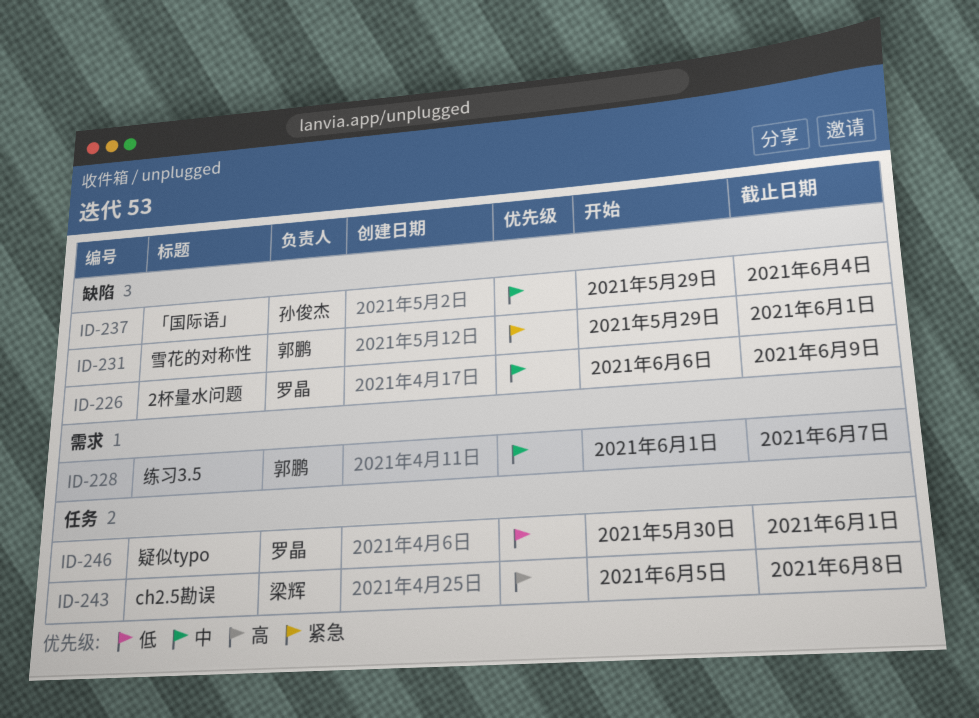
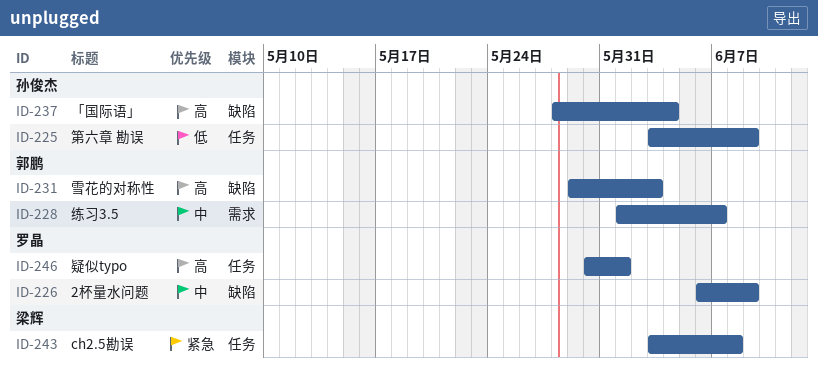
ID-225: none -> present
ID-231, priority: 紧急 -> 高
ID-231, due: Jun 1 -> Jun 3
ID-237, priority: 中 -> 高
ID-237, start: May 29 -> May 28
ID-243, priority: 高 -> 紧急
ID-243, start: Jun 5 -> Jun 3
ID-246, priority: 低 -> 高

